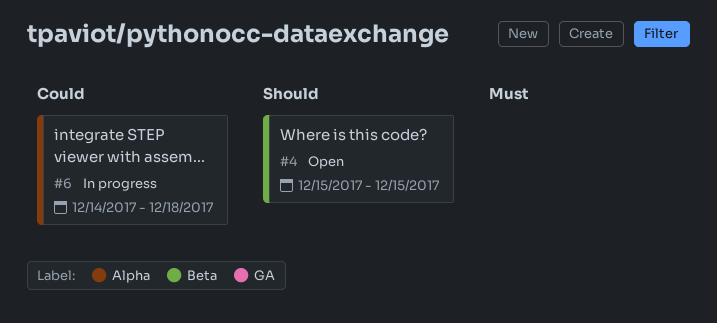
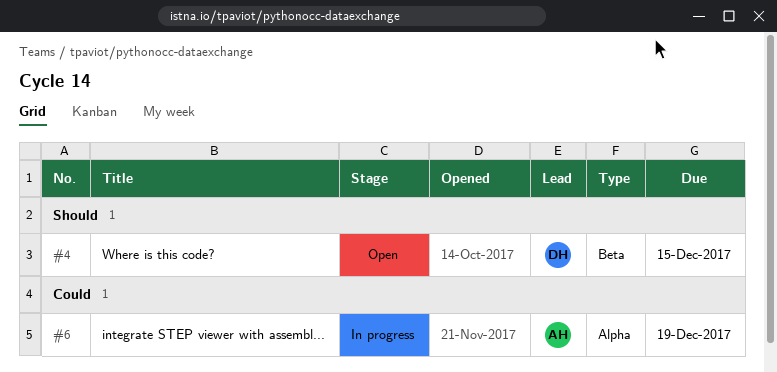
#6, due: Dec 18 -> Dec 19

